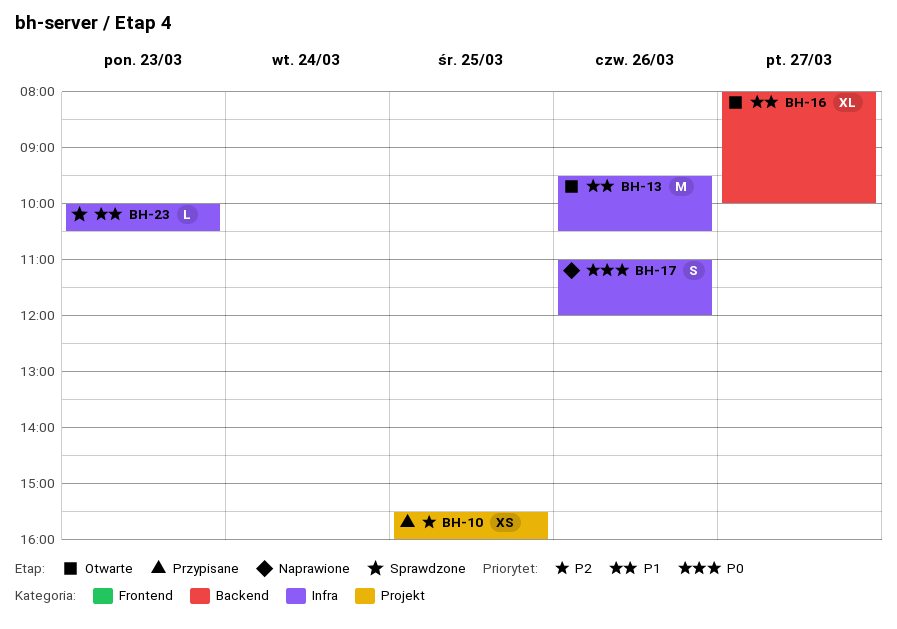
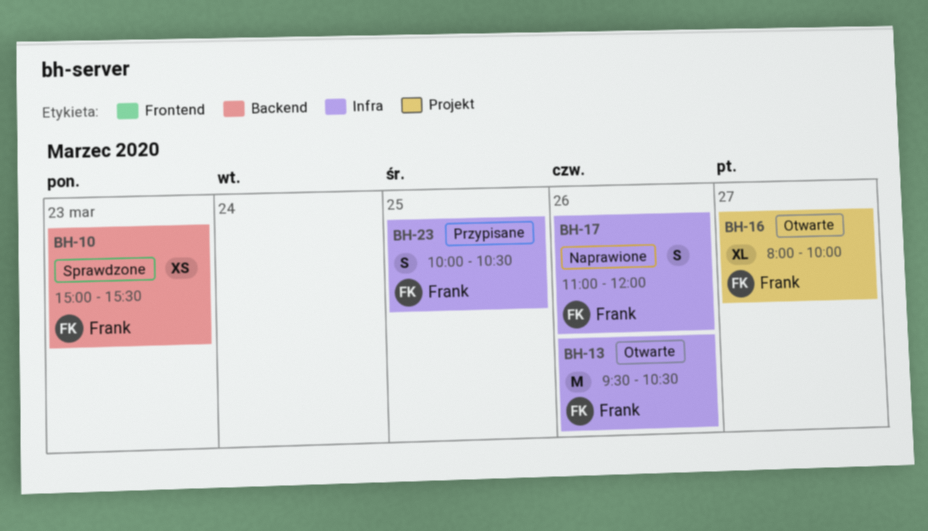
BH-10, status: Przypisane -> Sprawdzone
BH-10, label: Projekt -> Backend
BH-10, day: Mar 25 -> Mar 23
BH-10, begins: 15:30 -> 15:00
BH-10, ends: 16:00 -> 15:30
BH-16, label: Backend -> Projekt
BH-23, status: Sprawdzone -> Przypisane
BH-23, estimate: L -> S
BH-23, day: Mar 23 -> Mar 25

